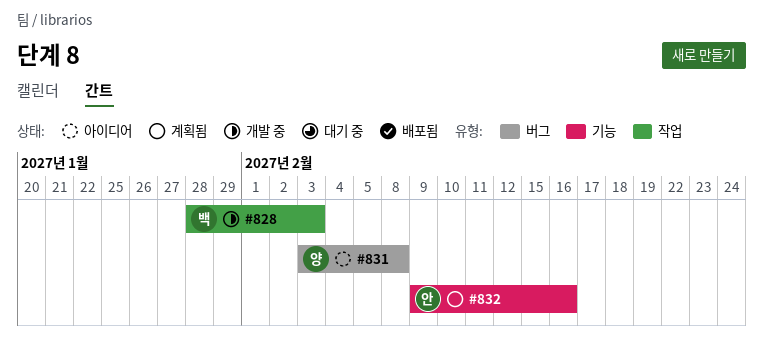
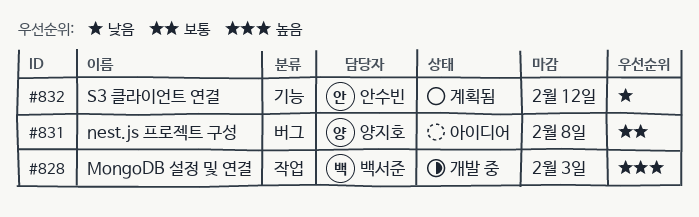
#832, due: Feb 16 -> Feb 12

